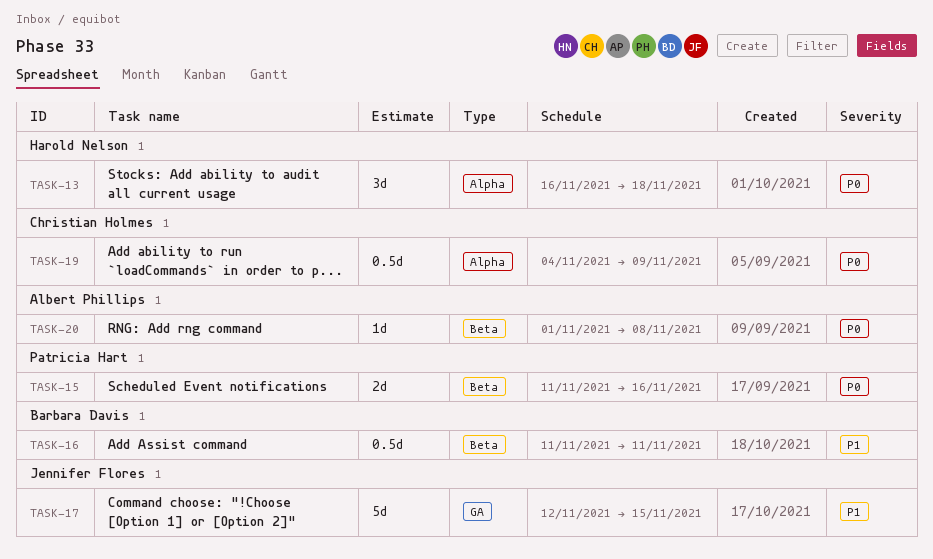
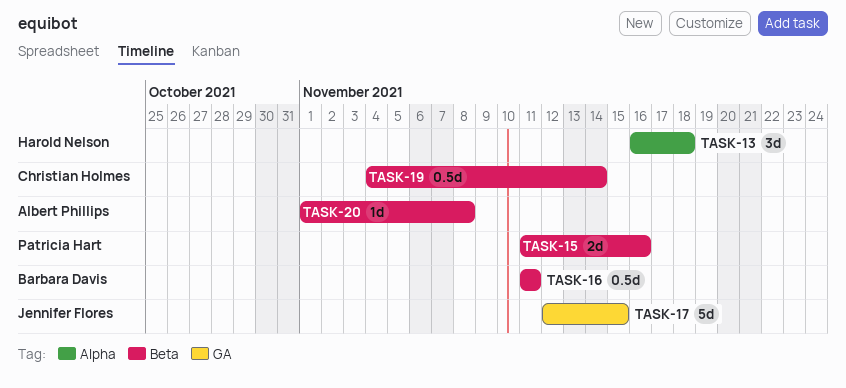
TASK-19, label: Alpha -> Beta
TASK-19, due: Nov 9 -> Nov 14

